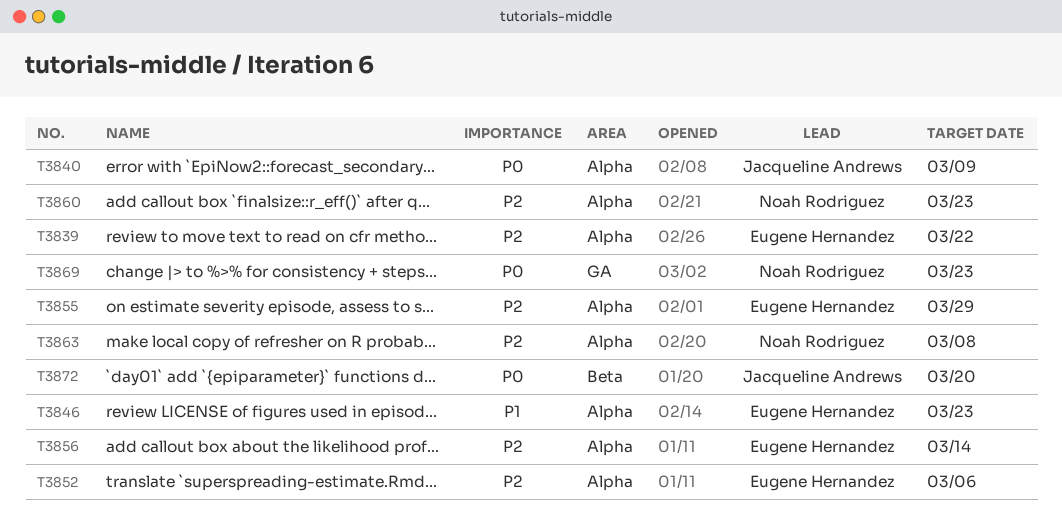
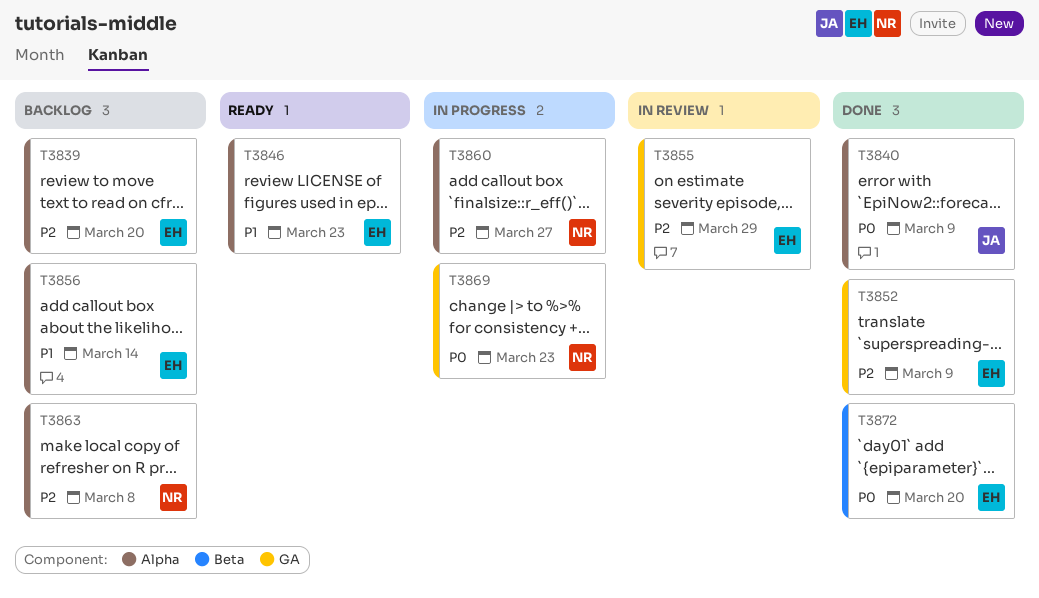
T3839, due: Mar 22 -> Mar 20
T3852, label: Alpha -> GA
T3852, due: Mar 6 -> Mar 9
T3855, label: Alpha -> GA
T3856, priority: P2 -> P1
T3860, due: Mar 23 -> Mar 27
T3872, owner: Jacqueline Andrews -> Eugene Hernandez

